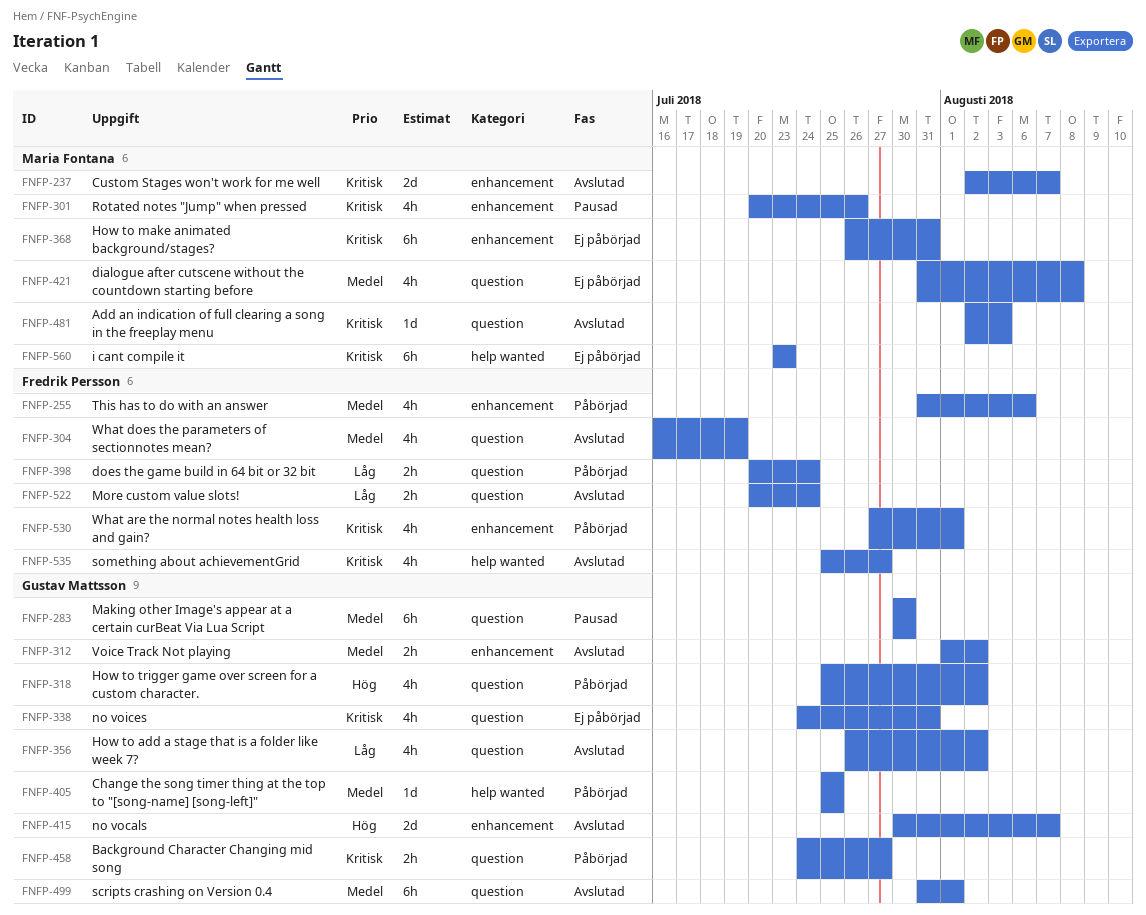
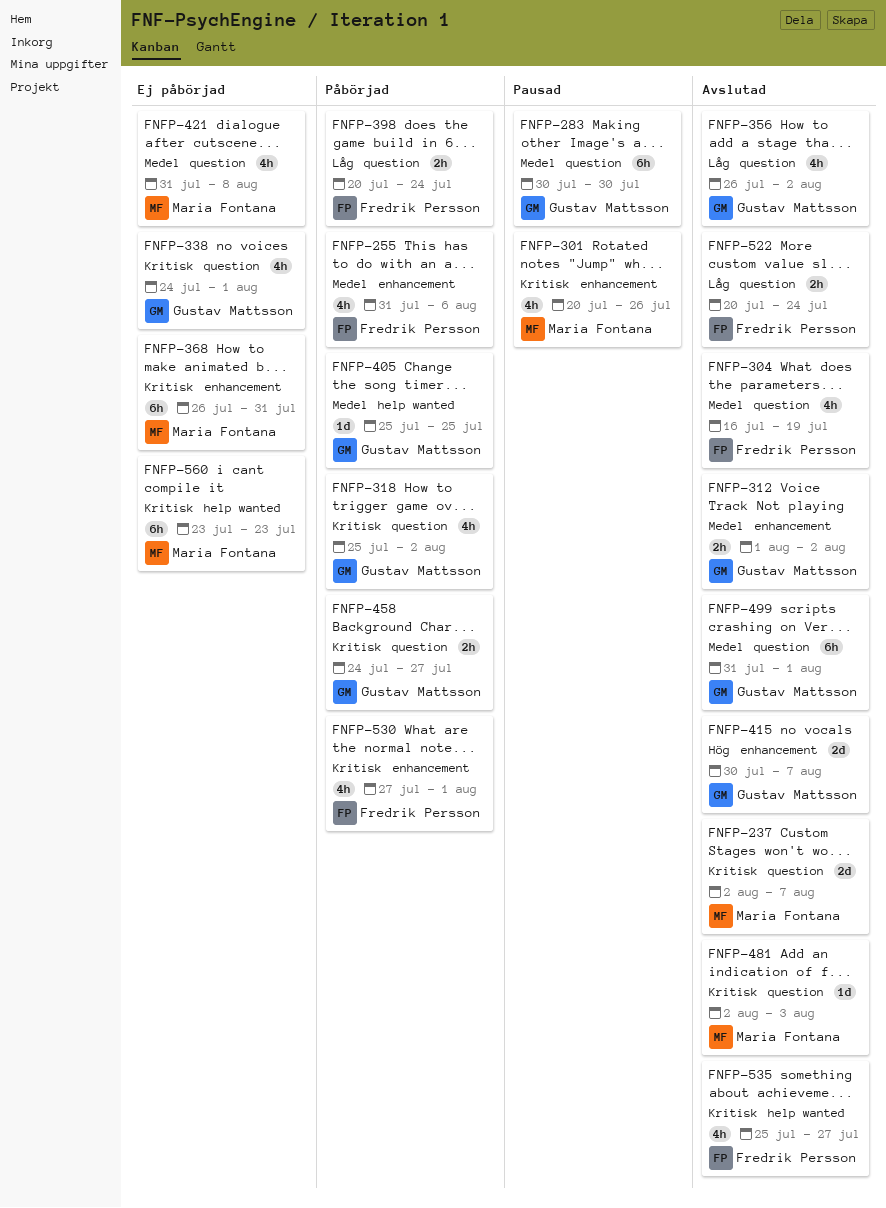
FNFP-237, label: enhancement -> question
FNFP-318, priority: Hög -> Kritisk
FNFP-338, due: Jul 31 -> Aug 1

